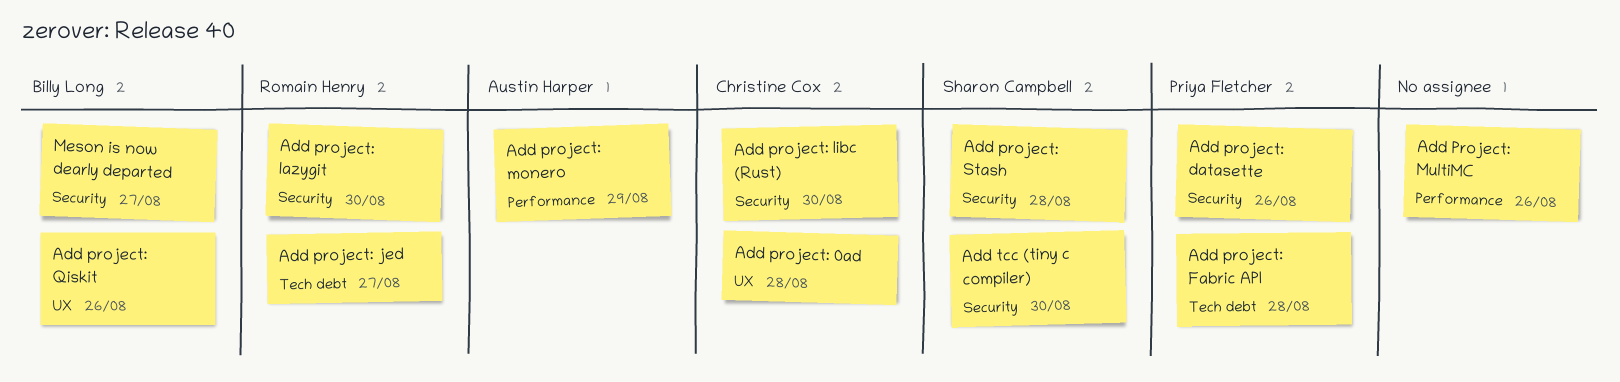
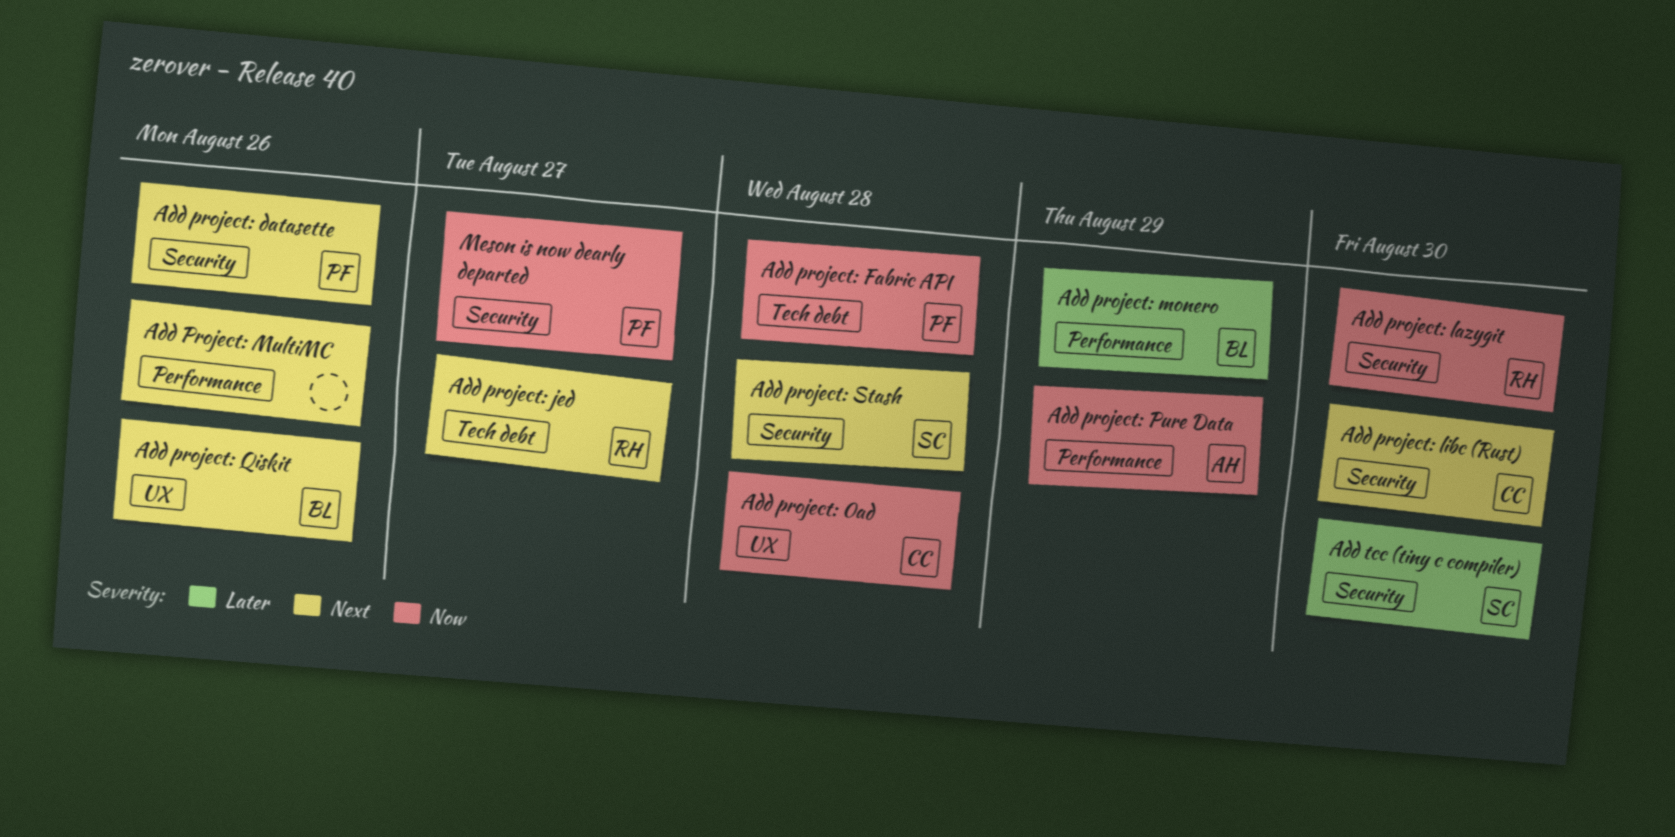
Add project: monero, owner: Austin Harper -> Billy Long
Add project: Pure Data: none -> present
Meson is now dearly departed, owner: Billy Long -> Priya Fletcher

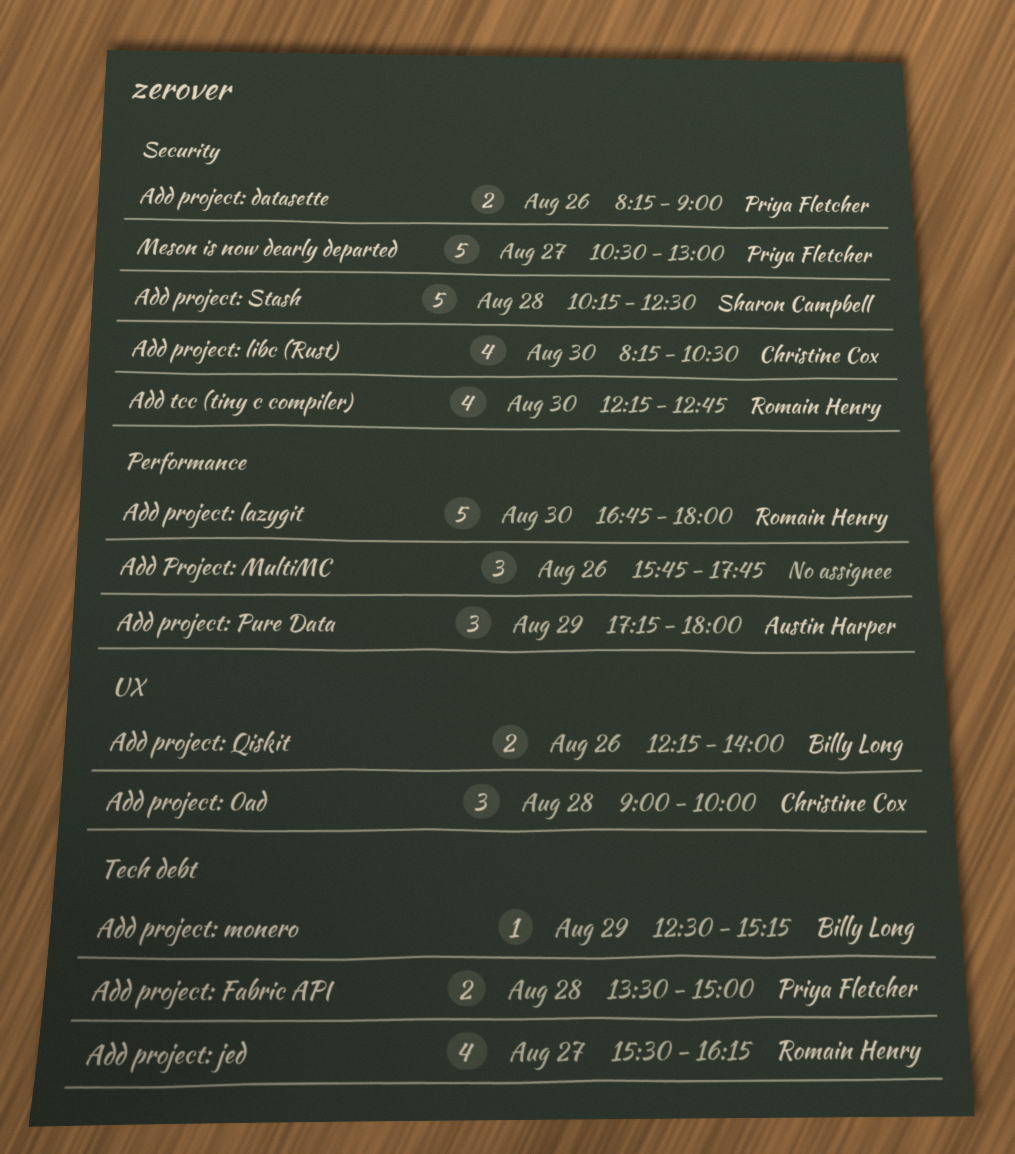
Add project: lazygit, label: Security -> Performance
Add project: monero, label: Performance -> Tech debt
Add tcc (tiny c compiler), owner: Sharon Campbell -> Romain Henry

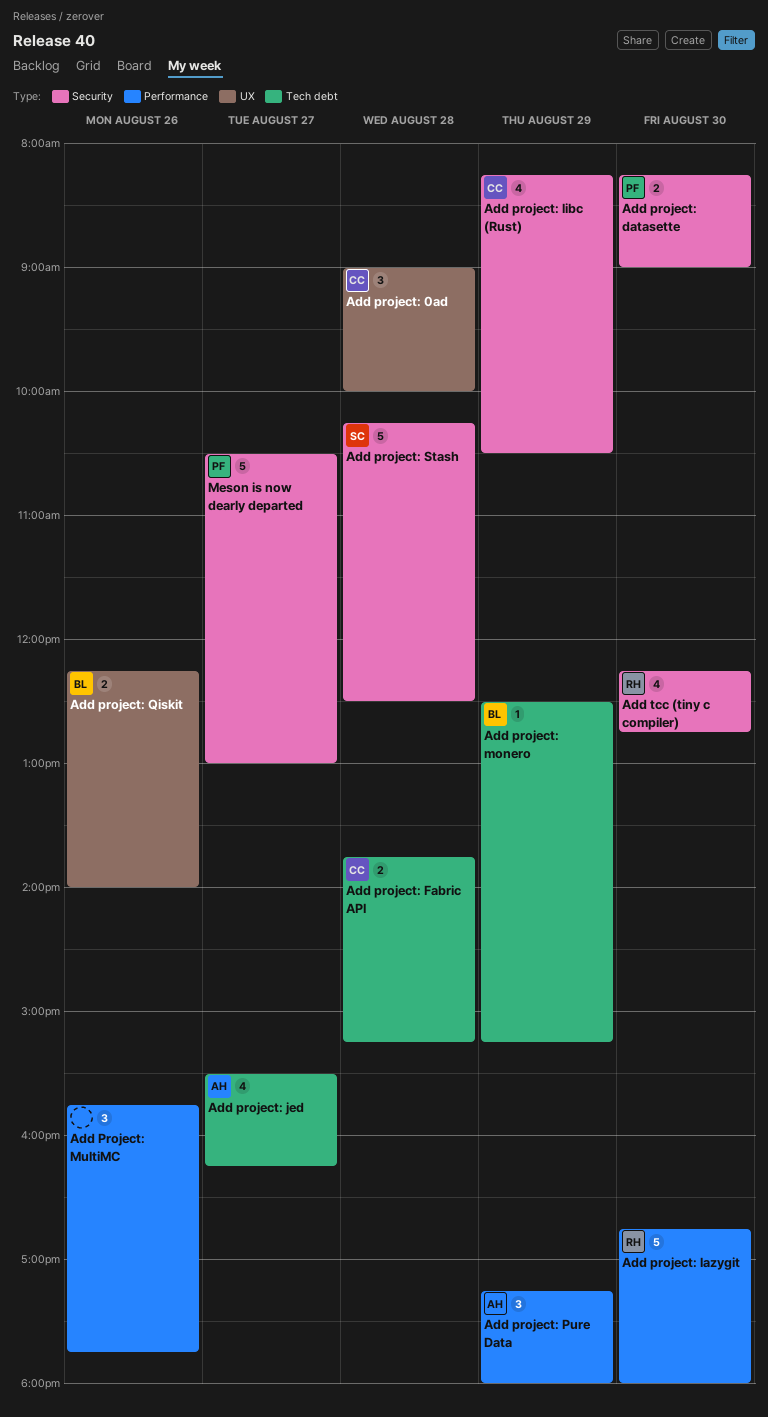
Add project: datasette, day: Aug 26 -> Aug 30
Add project: Fabric API, owner: Priya Fletcher -> Christine Cox
Add project: Fabric API, begins: 13:30 -> 13:45
Add project: Fabric API, ends: 15:00 -> 15:15
Add project: jed, owner: Romain Henry -> Austin Harper
Add project: libc (Rust), day: Aug 30 -> Aug 29

